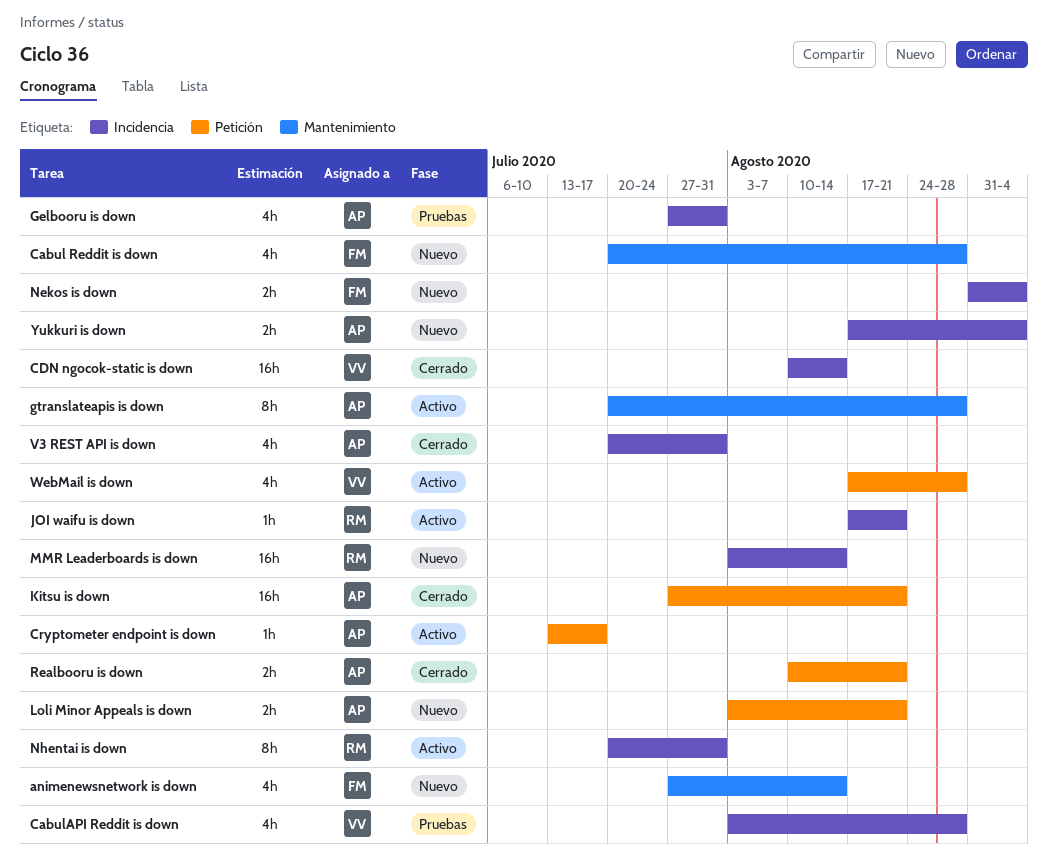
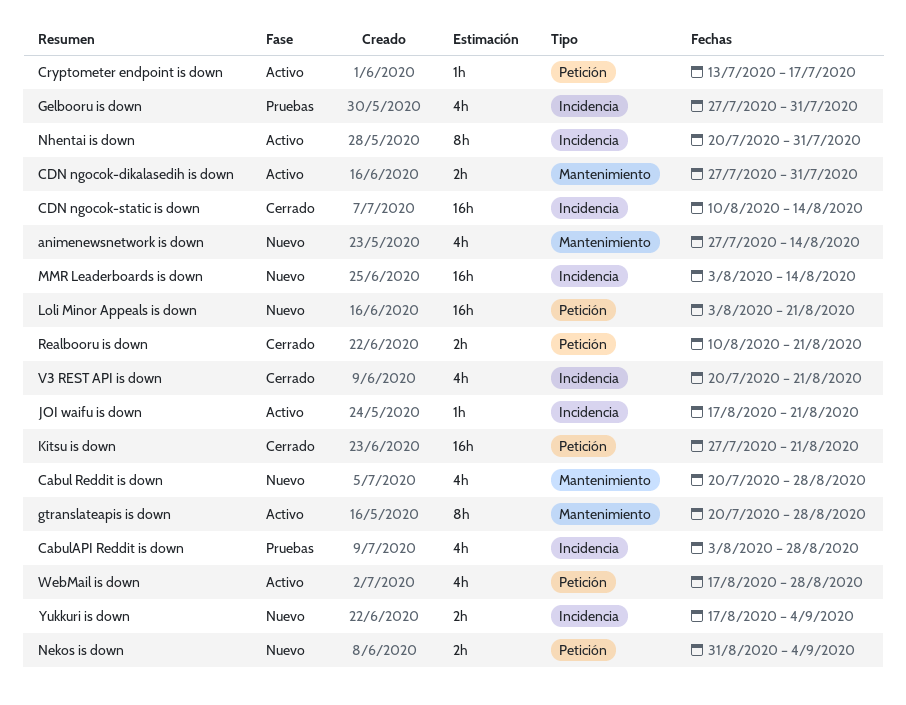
CDN ngocok-dikalasedih is down: none -> present
Loli Minor Appeals is down, estimate: 2h -> 16h
Nekos is down, label: Incidencia -> Petición
V3 REST API is down, due: Jul 31 -> Aug 21

